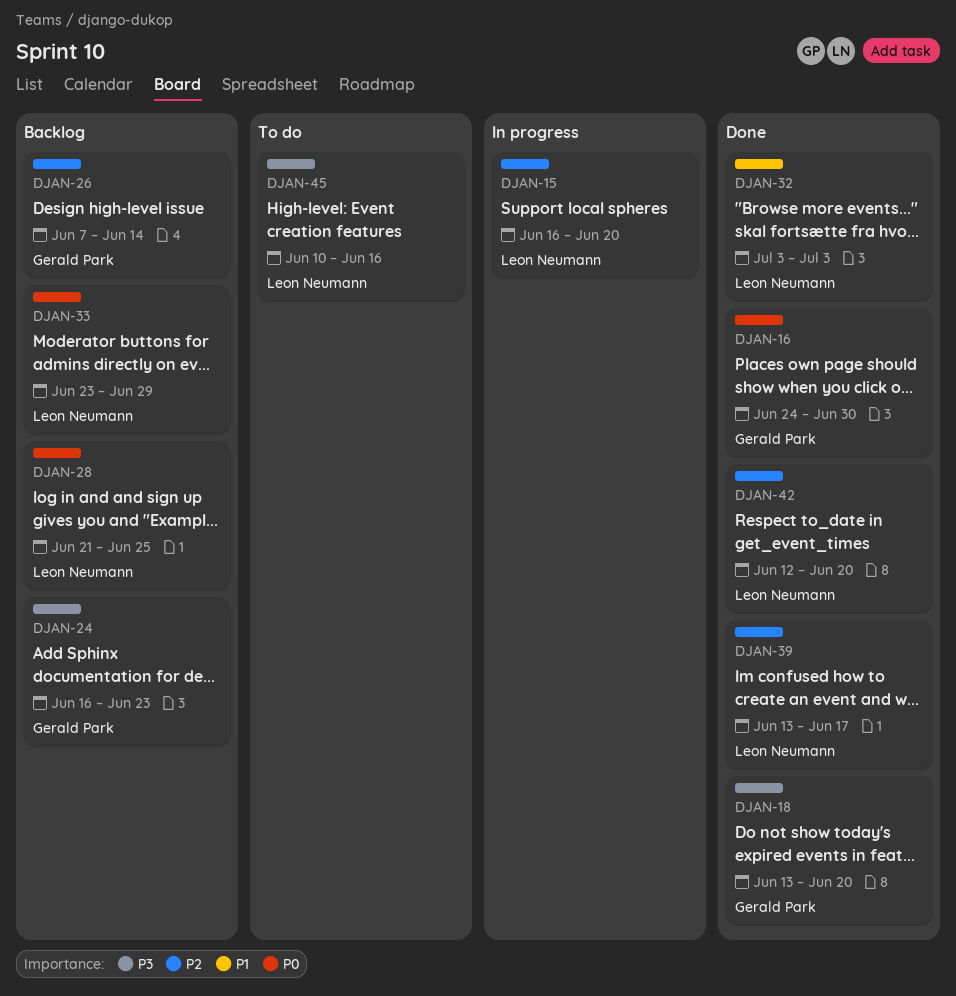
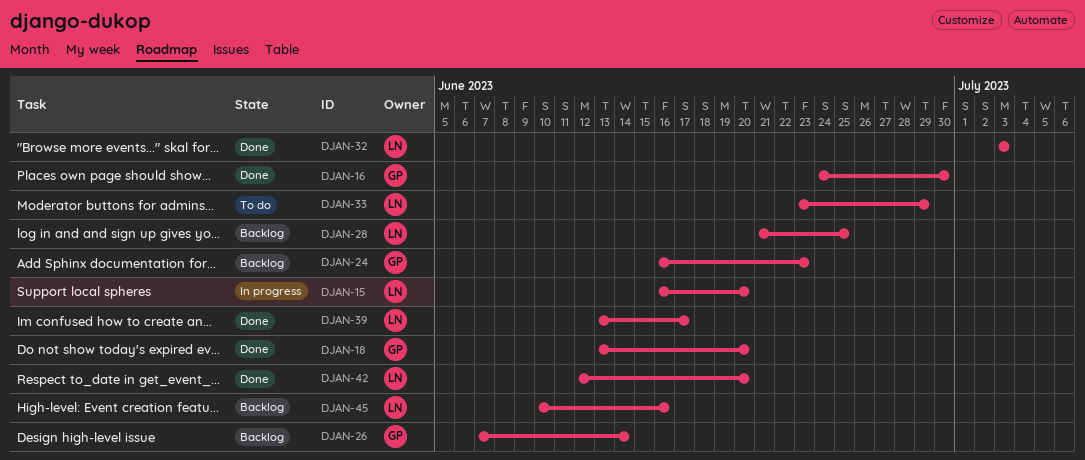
DJAN-33, status: Backlog -> To do
DJAN-45, status: To do -> Backlog

